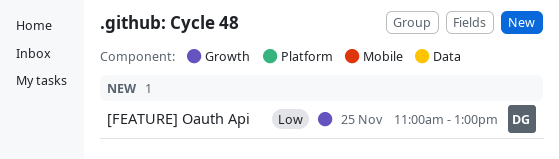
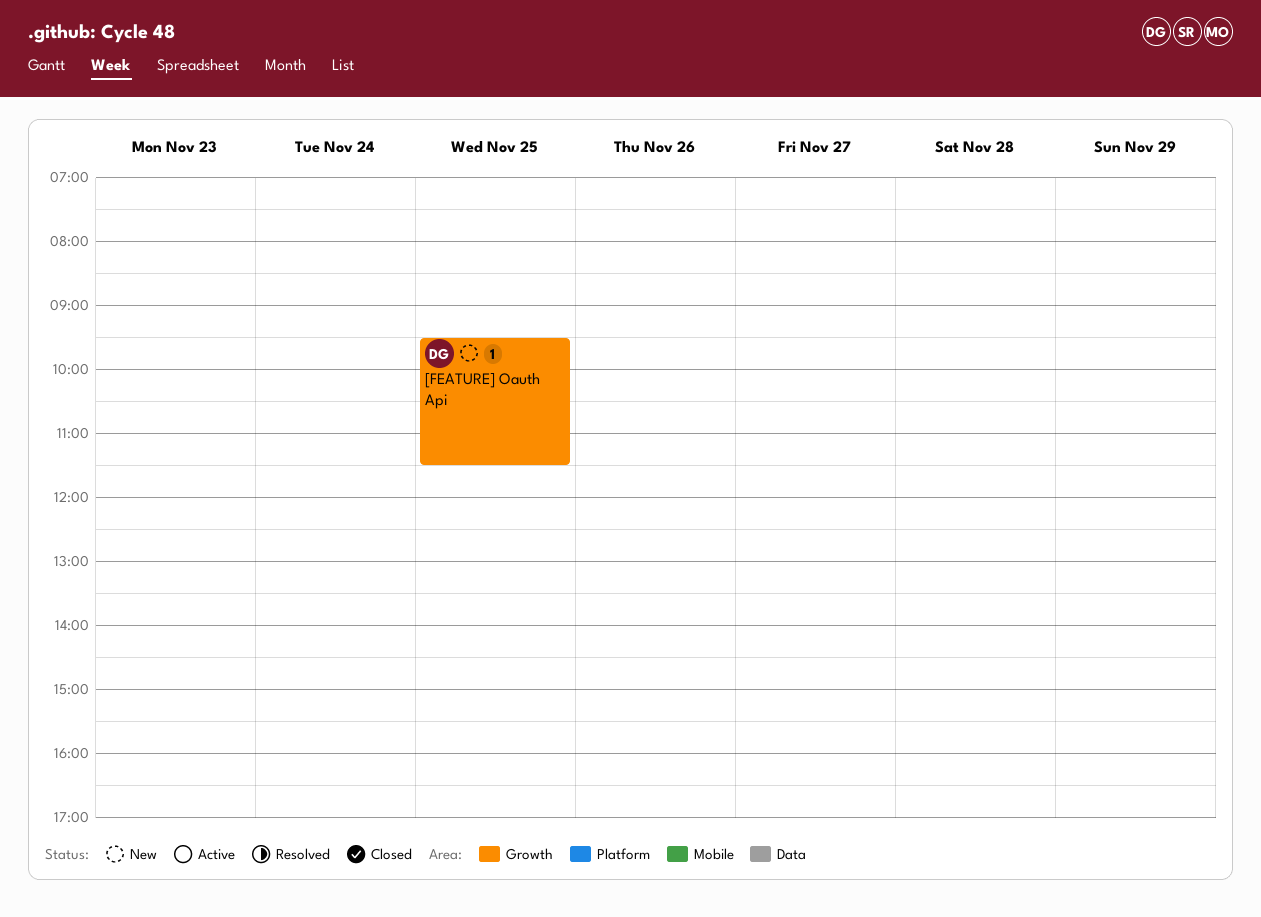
[FEATURE] Oauth Api, begins: 11:00 -> 09:30
[FEATURE] Oauth Api, ends: 13:00 -> 11:30

